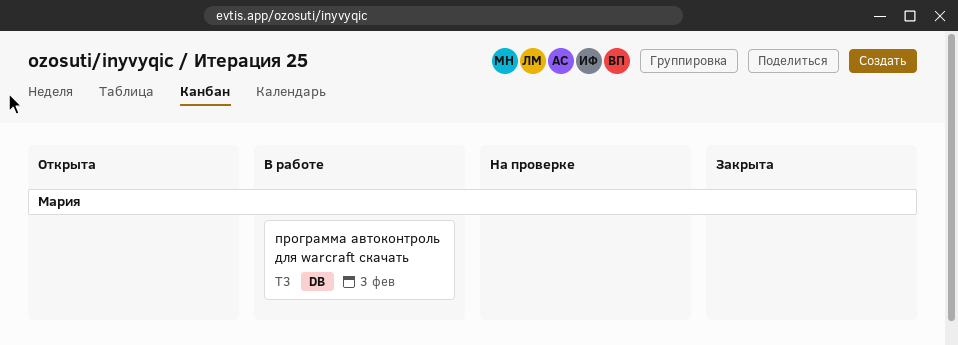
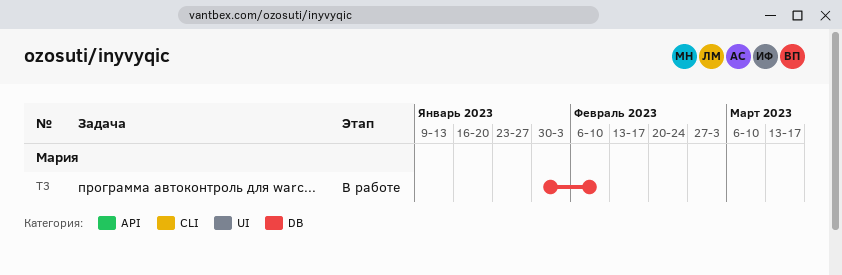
T3, due: Feb 3 -> Feb 10

